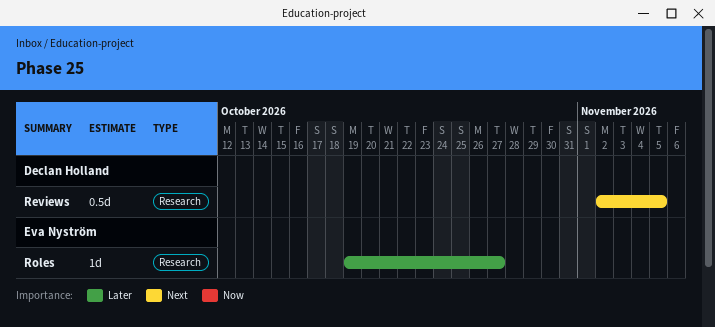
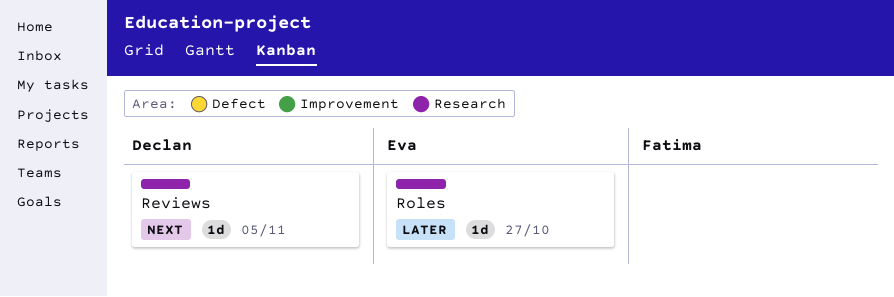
Reviews, estimate: 0.5d -> 1d

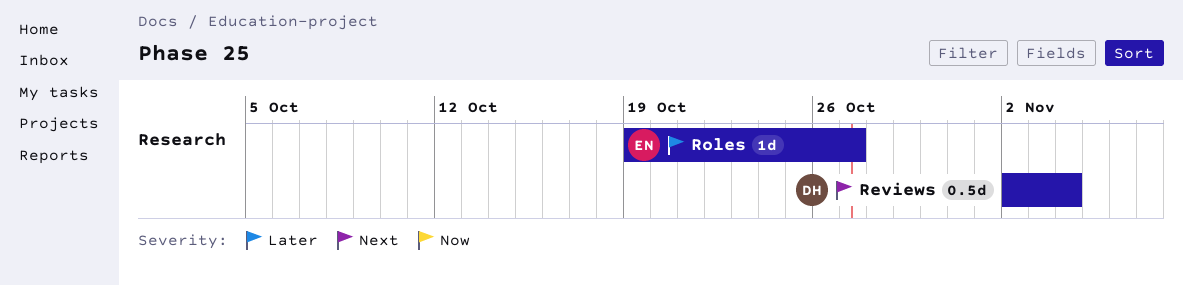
Reviews, estimate: 1d -> 0.5d
Reviews, due: Nov 5 -> Nov 4

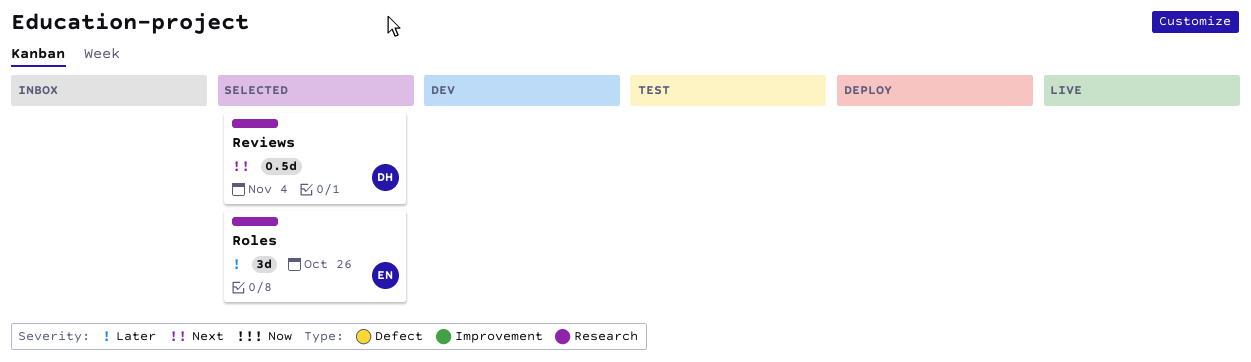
Roles, estimate: 1d -> 3d
Roles, due: Oct 27 -> Oct 26

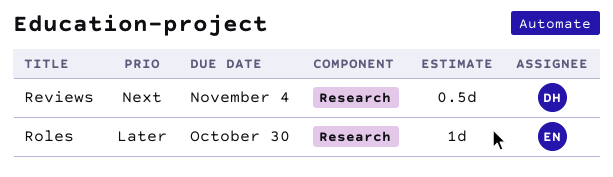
Roles, estimate: 3d -> 1d
Roles, due: Oct 26 -> Oct 30

